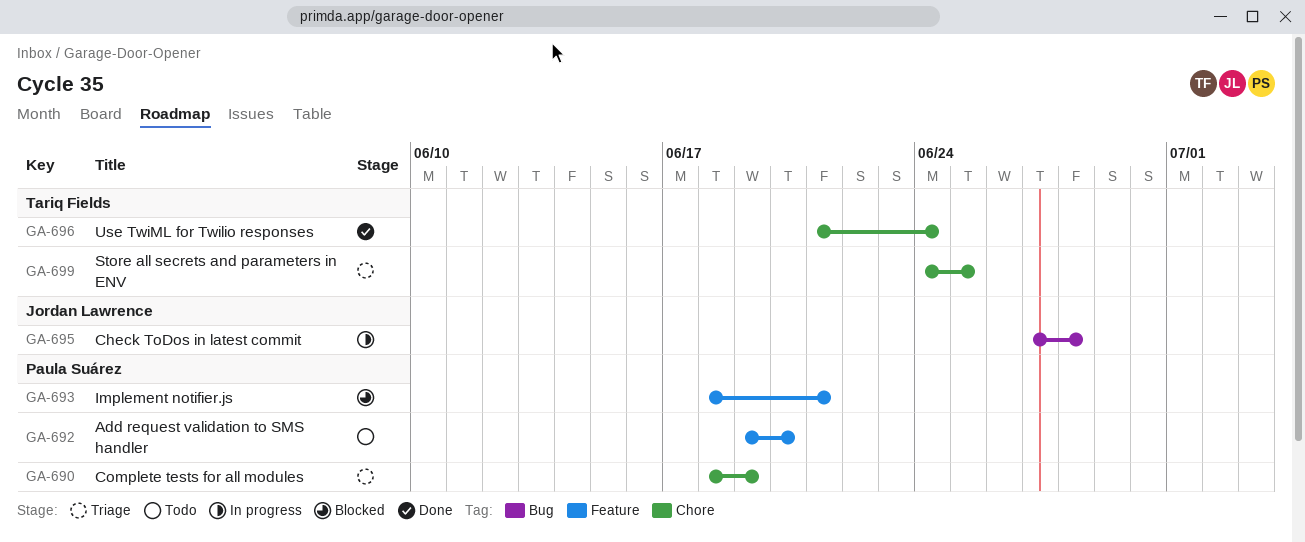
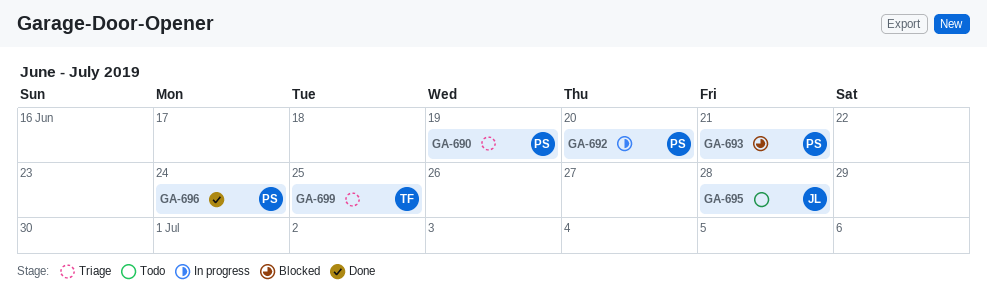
GA-692, status: Todo -> In progress
GA-695, status: In progress -> Todo
GA-696, owner: Tariq Fields -> Paula Suárez

